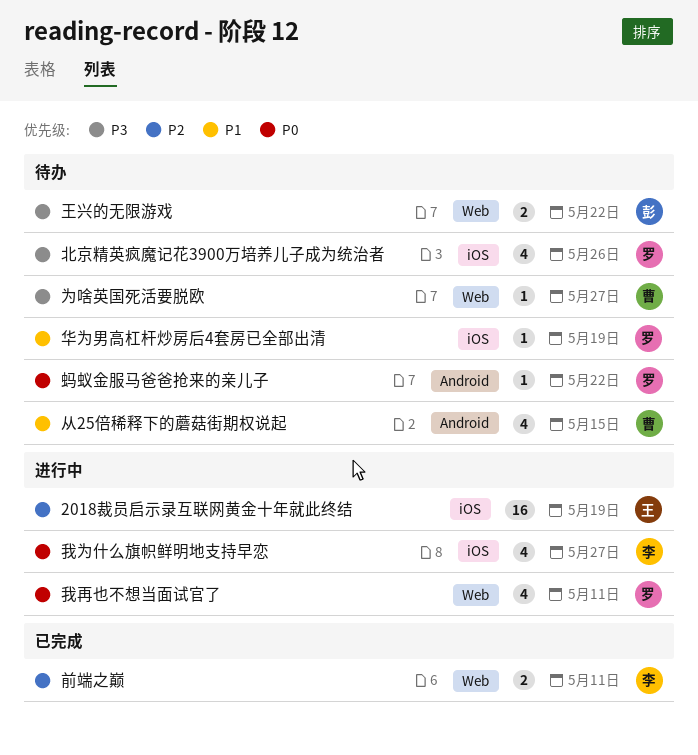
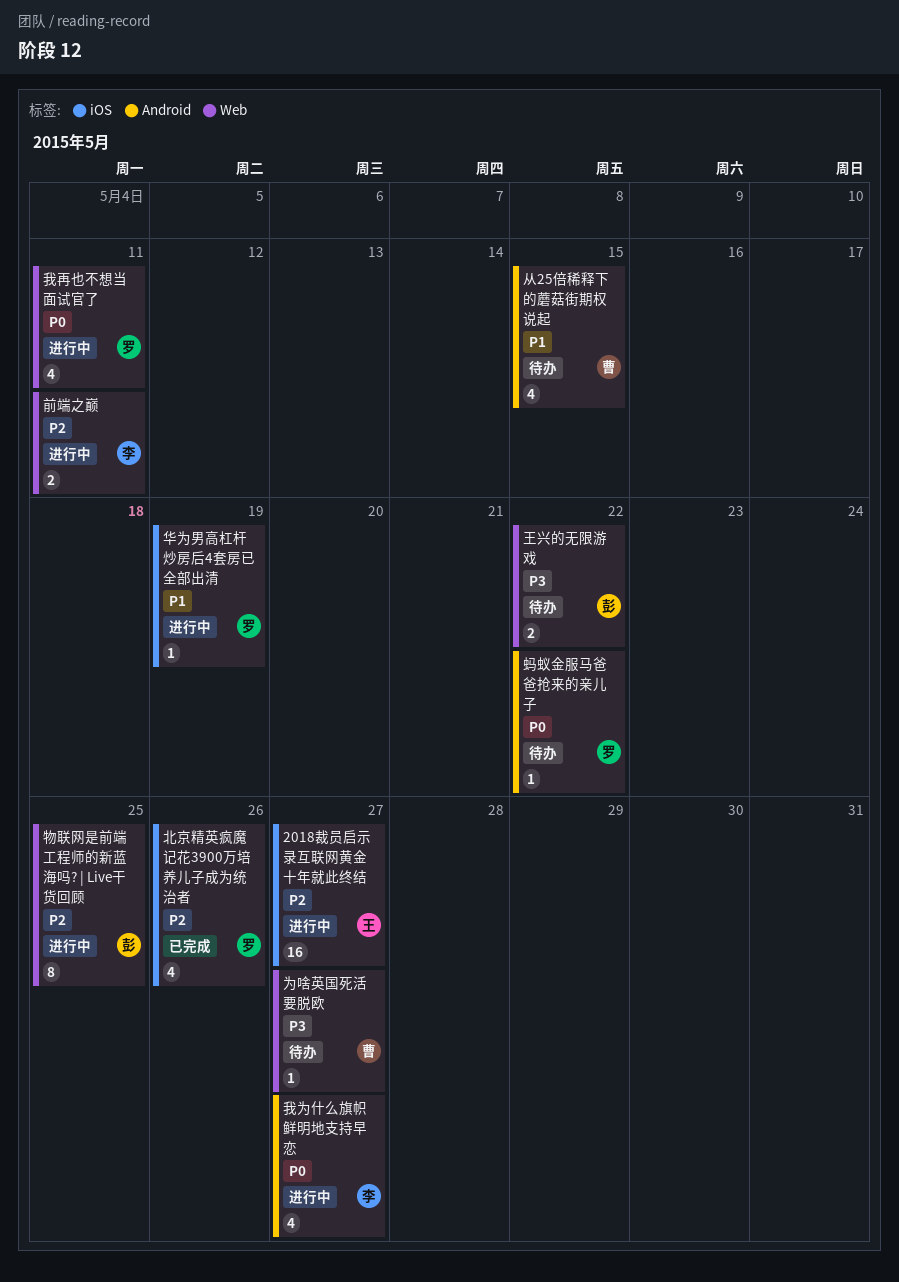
2018裁员启示录互联网黄金十年就此终结, due: May 19 -> May 27
前端之巅, status: 已完成 -> 进行中
北京精英疯魔记花3900万培养儿子成为统治者, status: 待办 -> 已完成
北京精英疯魔记花3900万培养儿子成为统治者, priority: P3 -> P2
华为男高杠杆炒房后4套房已全部出清, status: 待办 -> 进行中
我为什么旗帜鲜明地支持早恋, label: iOS -> Android
物联网是前端工程师的新蓝海吗? | Live干货回顾: none -> present

